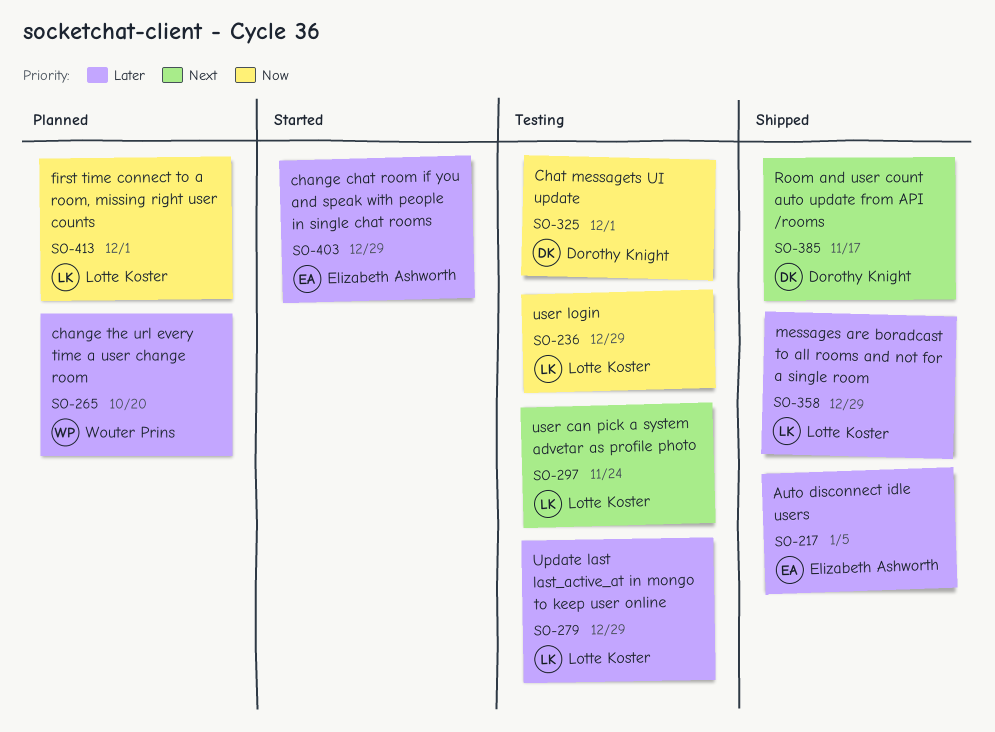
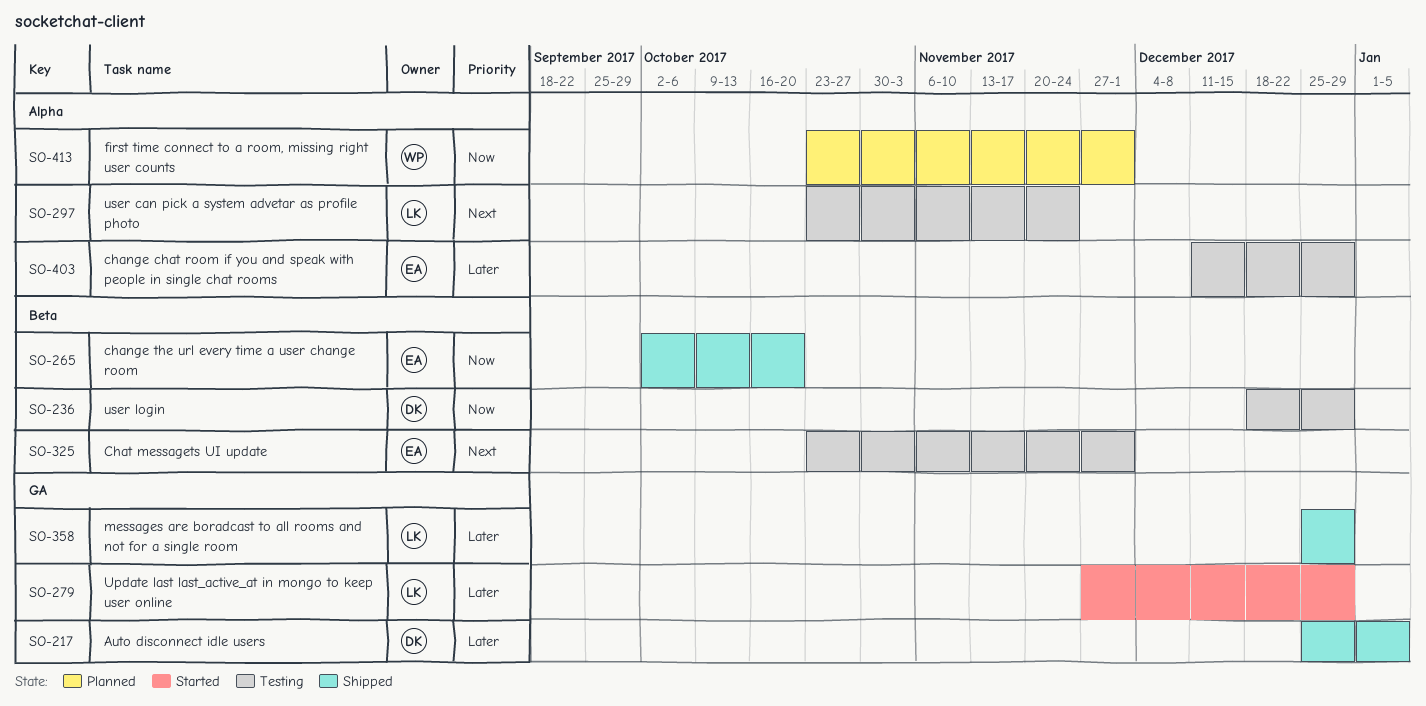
SO-217, owner: Elizabeth Ashworth -> Dorothy Knight
SO-236, owner: Lotte Koster -> Dorothy Knight
SO-265, status: Planned -> Shipped
SO-265, owner: Wouter Prins -> Elizabeth Ashworth
SO-265, priority: Later -> Now
SO-279, status: Testing -> Started
SO-325, owner: Dorothy Knight -> Elizabeth Ashworth
SO-325, priority: Now -> Next
SO-385: present -> none
SO-403, status: Started -> Testing
SO-413, owner: Lotte Koster -> Wouter Prins

